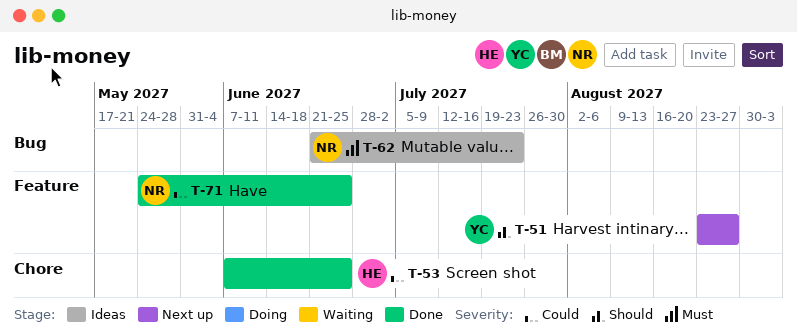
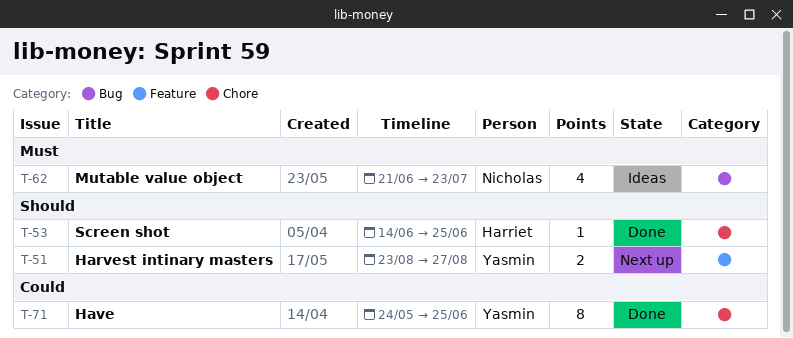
T-53, priority: Could -> Should
T-53, start: Jun 7 -> Jun 14
T-71, owner: Nicholas -> Yasmin
T-71, label: Feature -> Chore

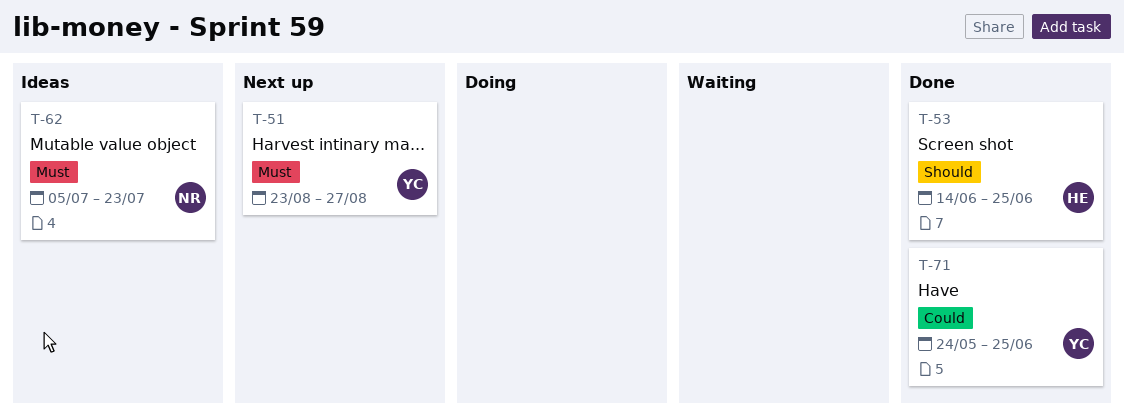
T-51, priority: Should -> Must
T-62, start: Jun 21 -> Jul 5

